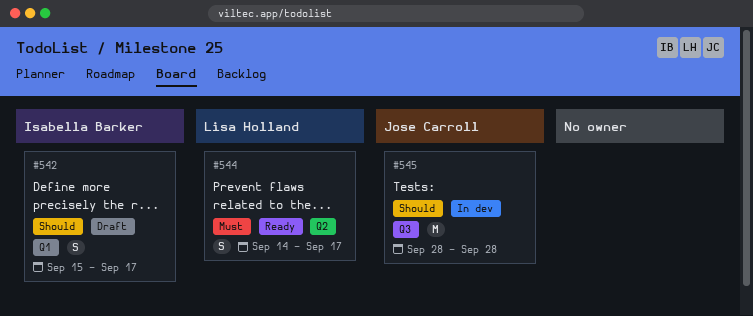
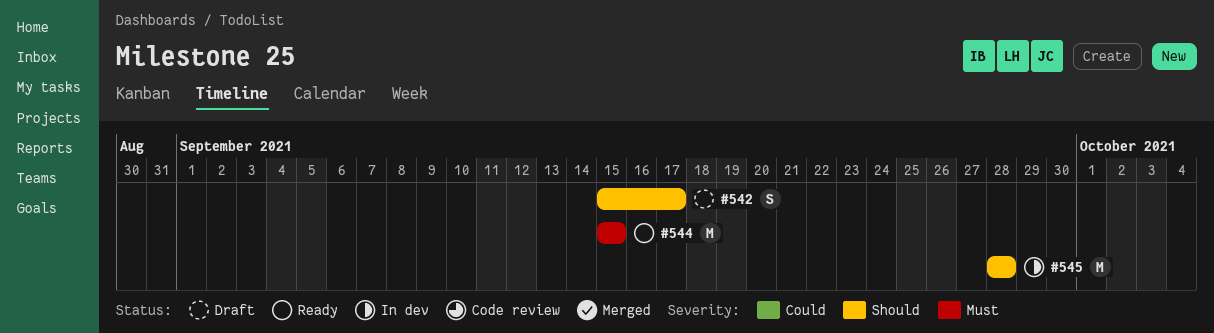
#544, estimate: S -> M
#544, start: Sep 14 -> Sep 15
#544, due: Sep 17 -> Sep 15

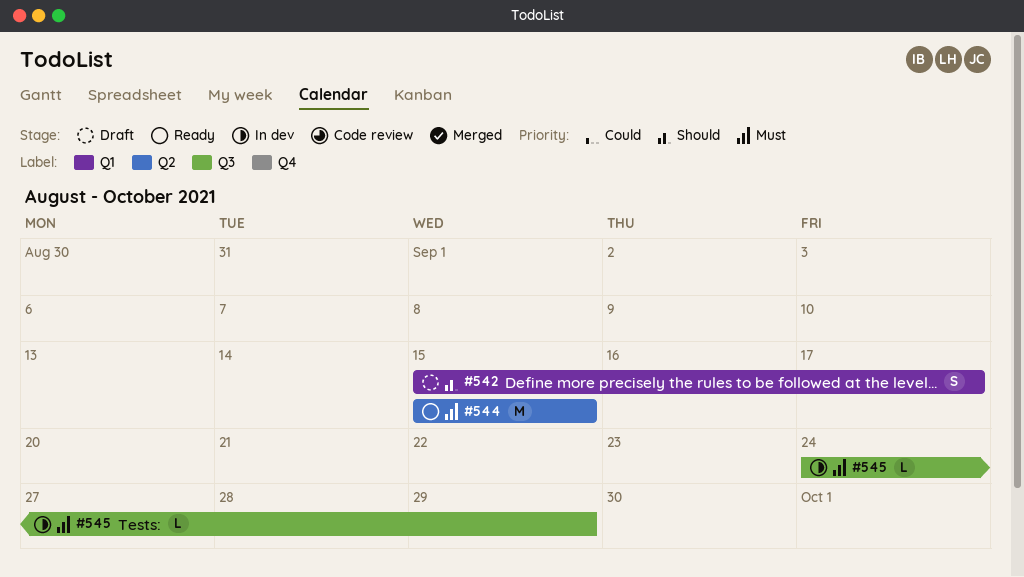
#545, priority: Should -> Must
#545, estimate: M -> L
#545, start: Sep 28 -> Sep 24
#545, due: Sep 28 -> Sep 29

